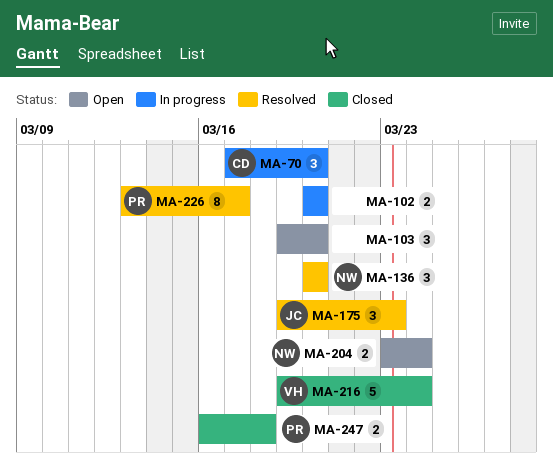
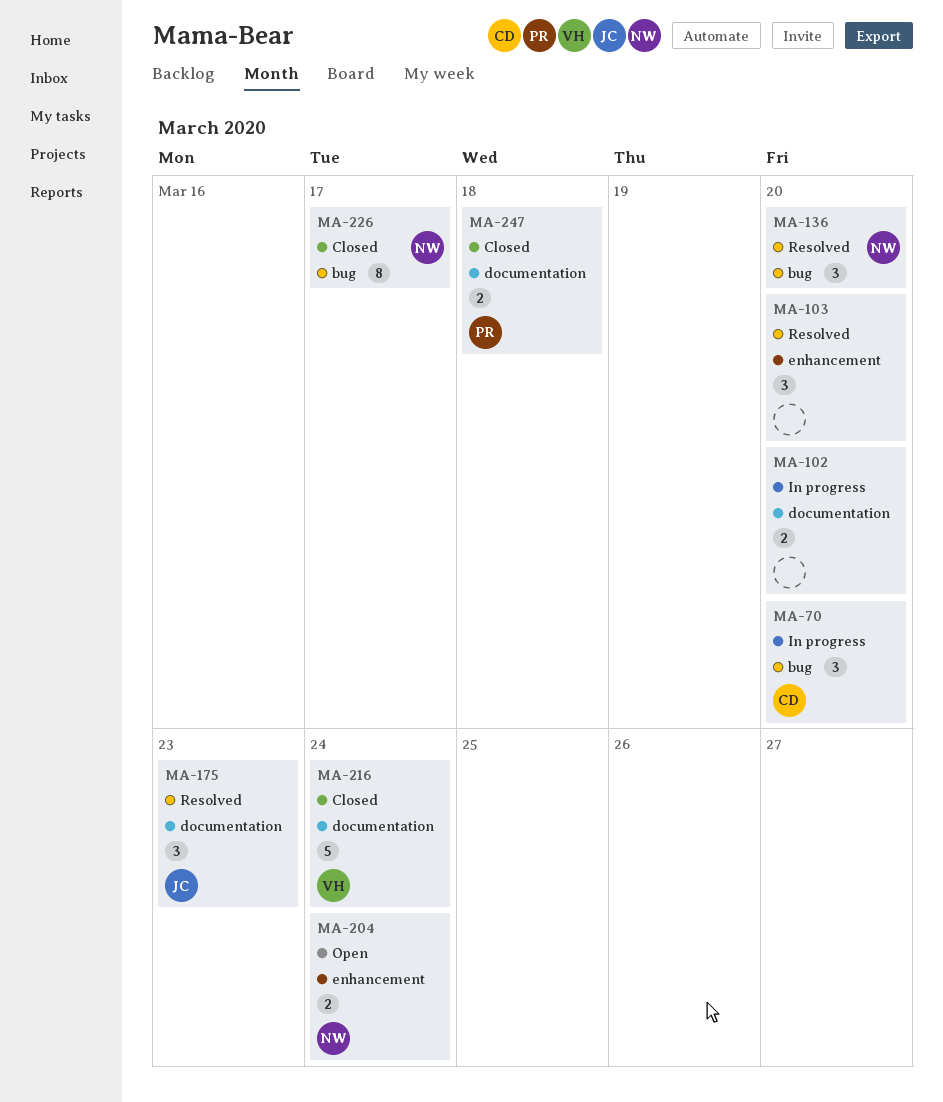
MA-103, status: Open -> Resolved
MA-226, status: Resolved -> Closed
MA-226, owner: PR -> NW

